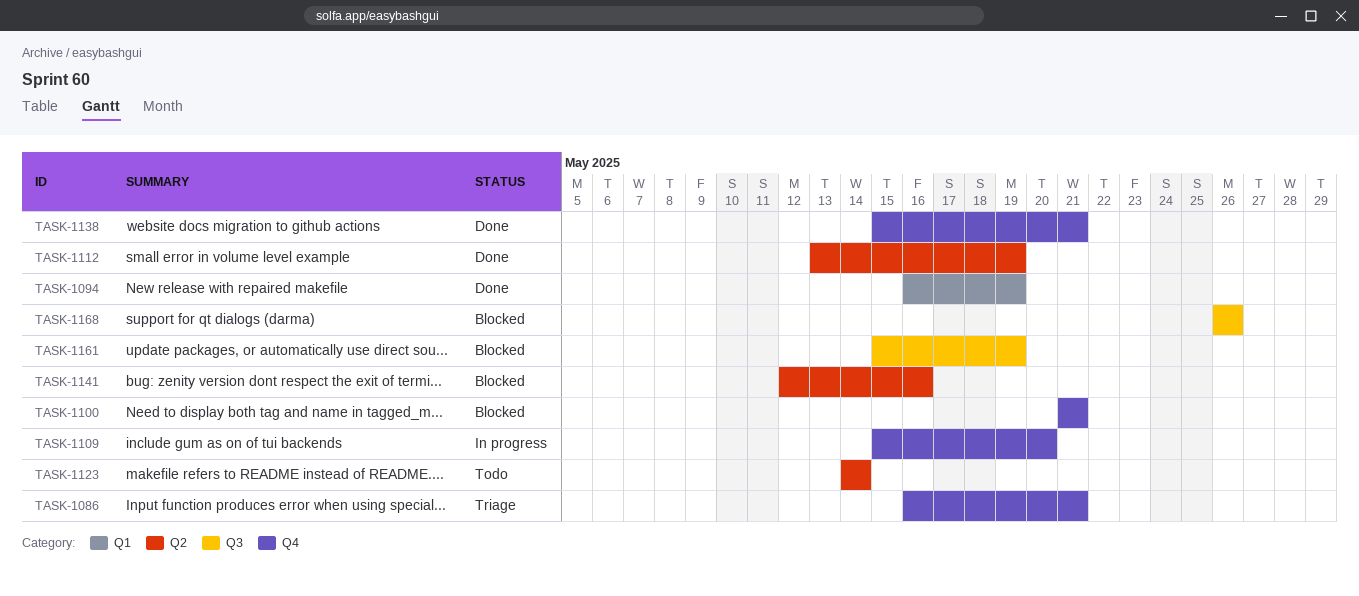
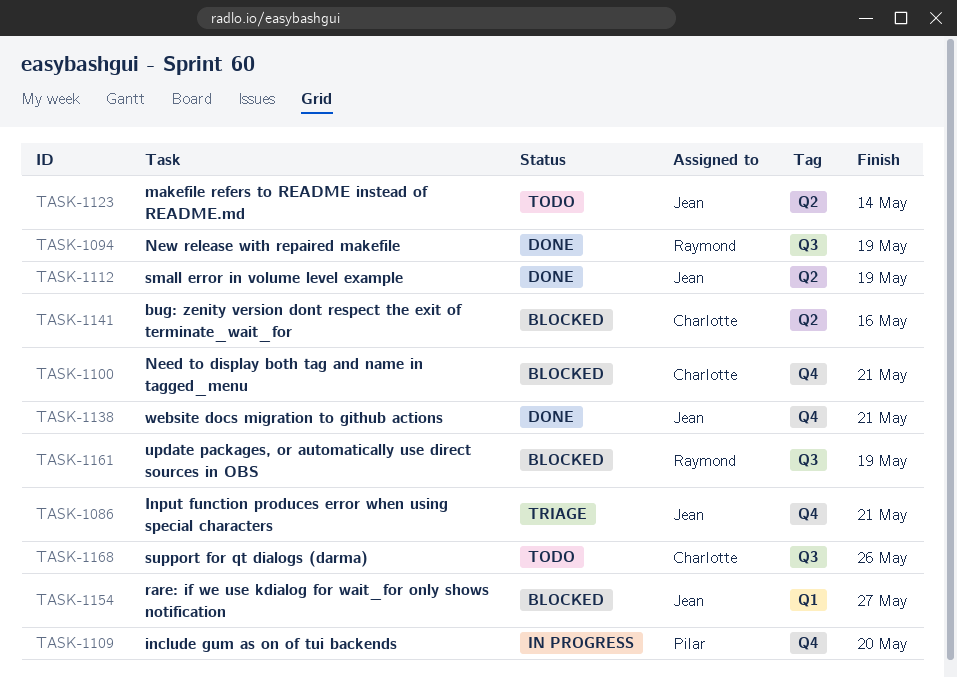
TASK-1094, label: Q1 -> Q3
TASK-1154: none -> present
TASK-1168, status: Blocked -> Todo

